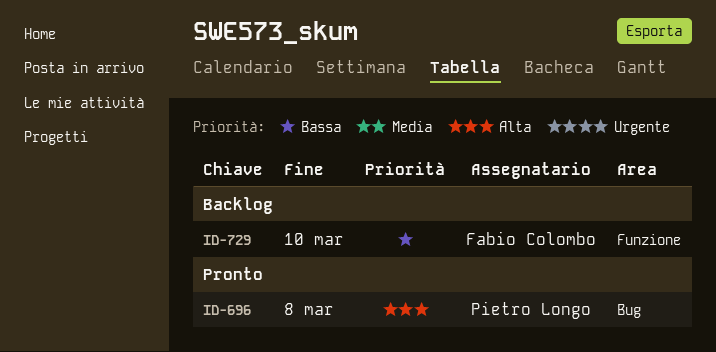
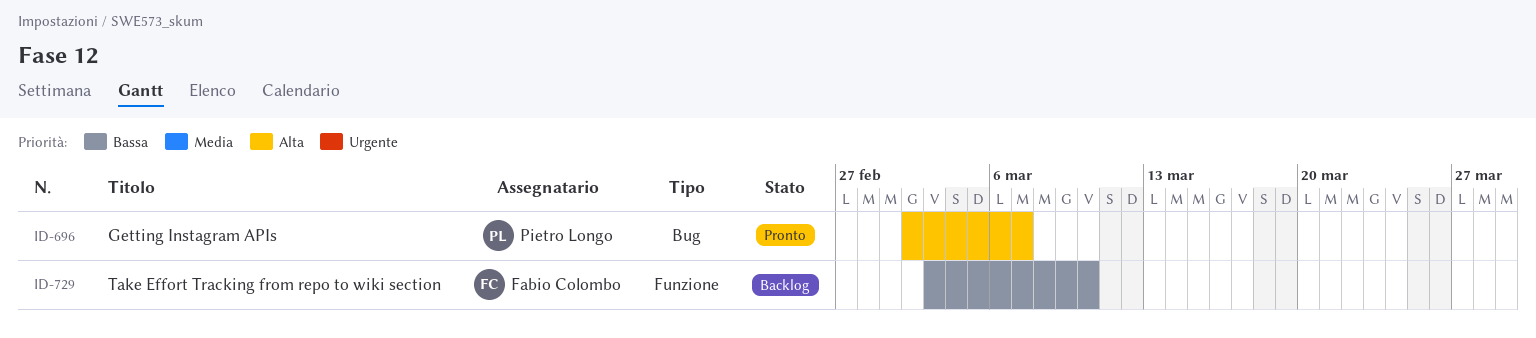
ID-696, due: Mar 8 -> Mar 7

